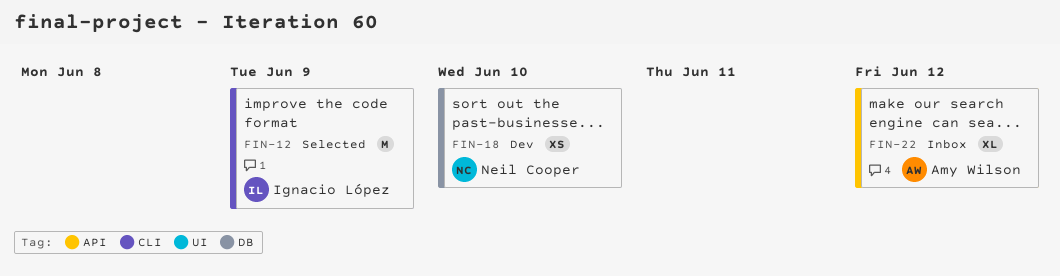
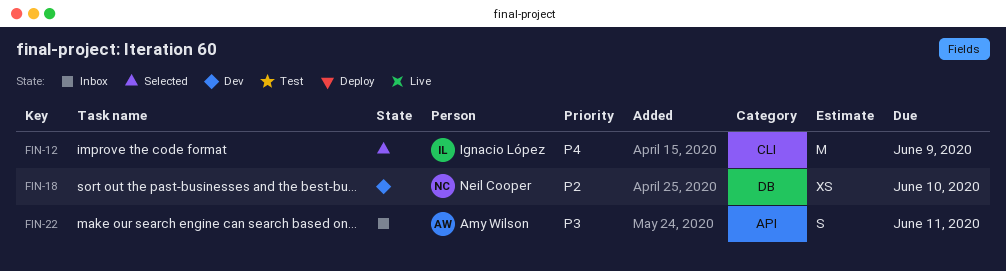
FIN-22, estimate: XL -> S
FIN-22, due: Jun 12 -> Jun 11

